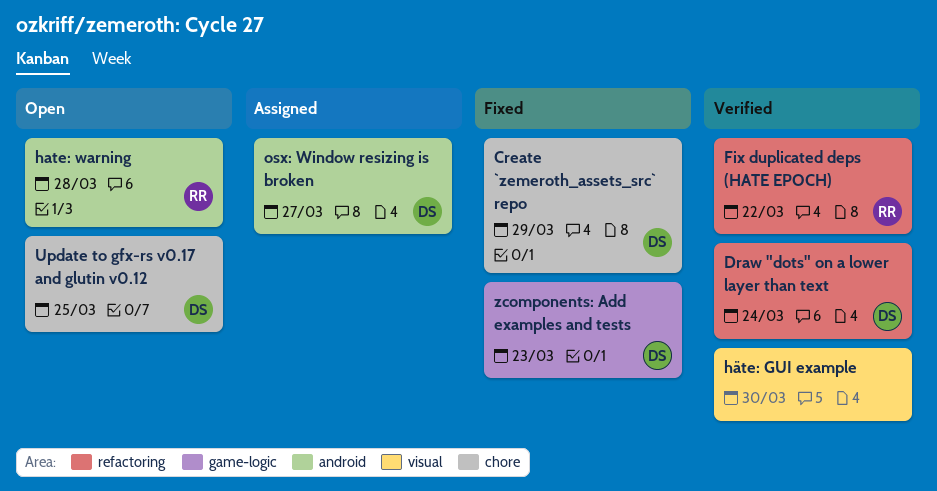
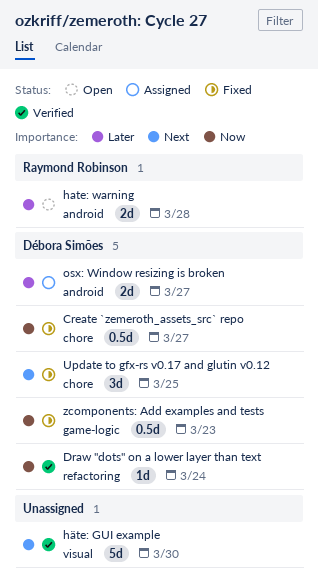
Create `zemeroth_assets_src` repo, due: Mar 29 -> Mar 27
Fix duplicated deps (HATE EPOCH): present -> none
Update to gfx-rs v0.17 and glutin v0.12, status: Open -> Fixed

